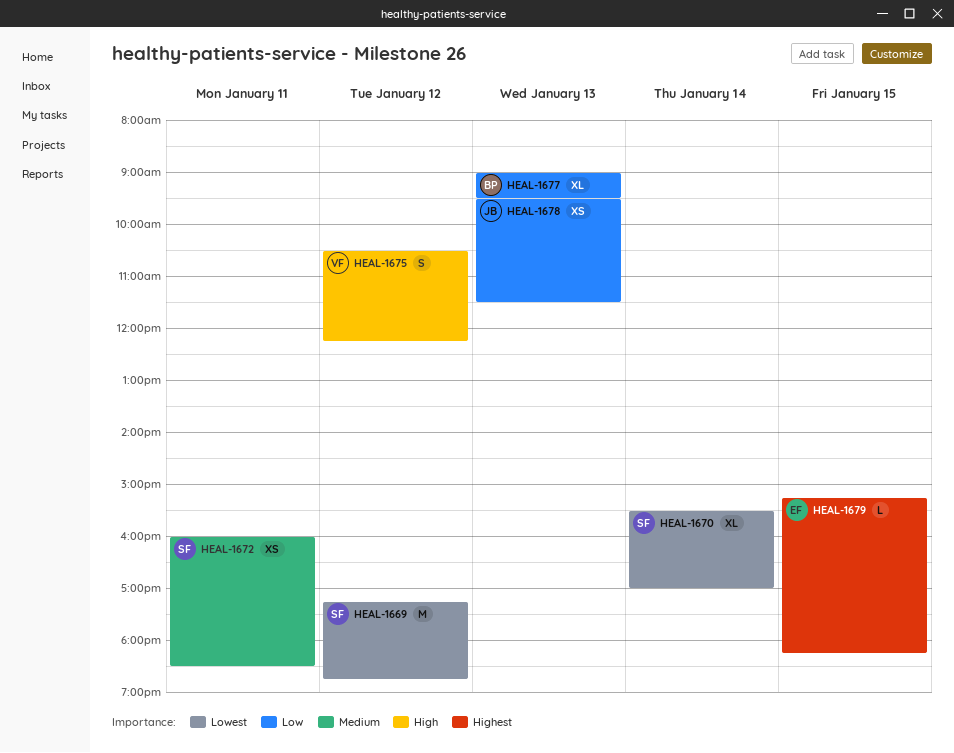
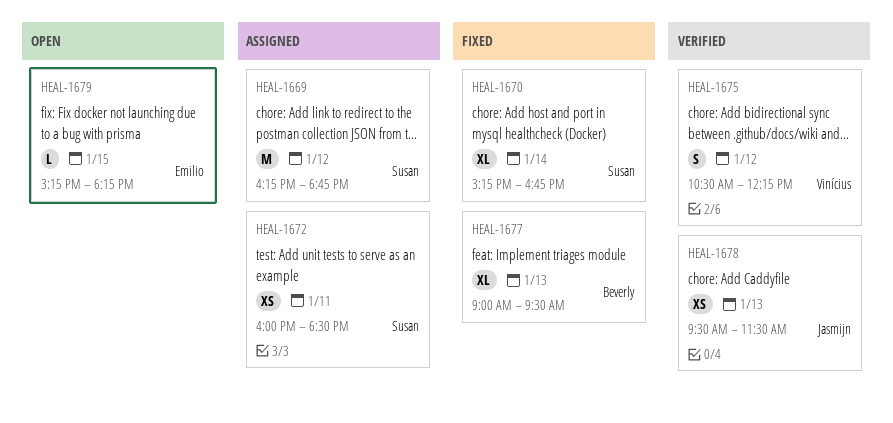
HEAL-1669, begins: 17:15 -> 16:15
HEAL-1670, begins: 15:30 -> 15:15
HEAL-1670, ends: 17:00 -> 16:45

